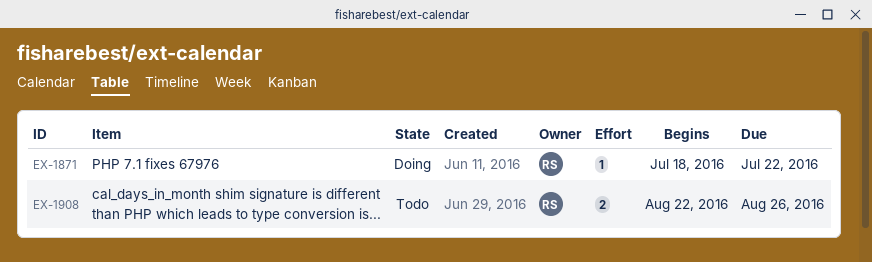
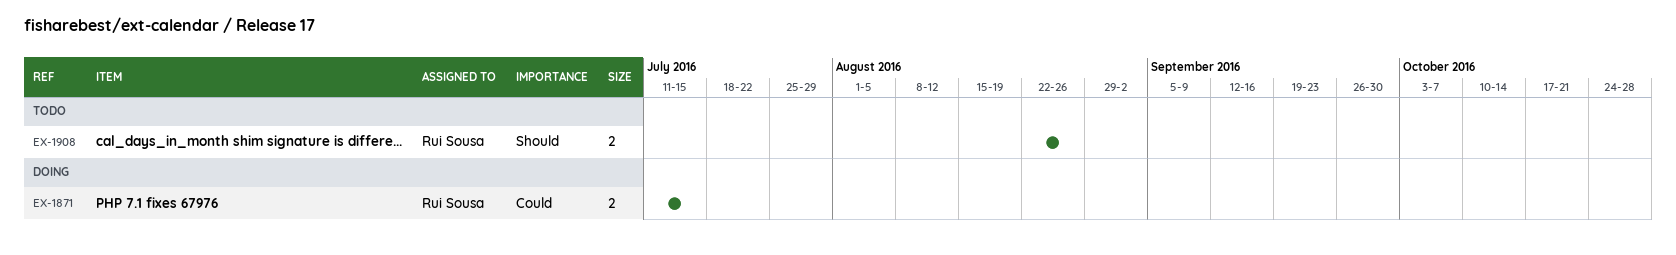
EX-1871, estimate: 1 -> 2
EX-1871, start: Jul 18 -> Jul 11
EX-1871, due: Jul 22 -> Jul 15

